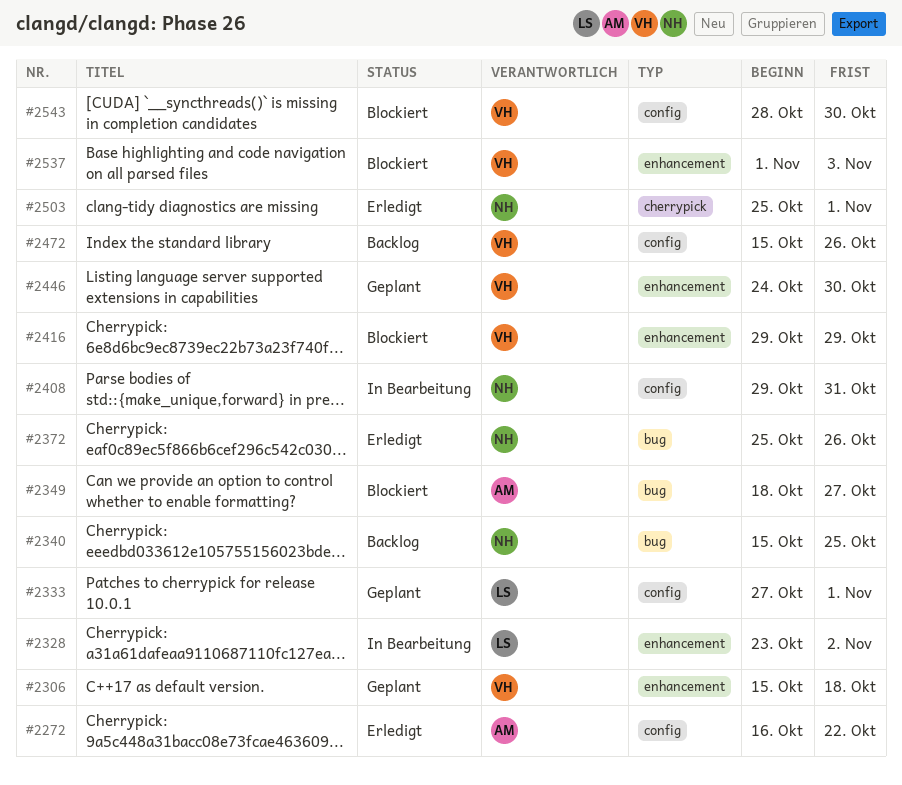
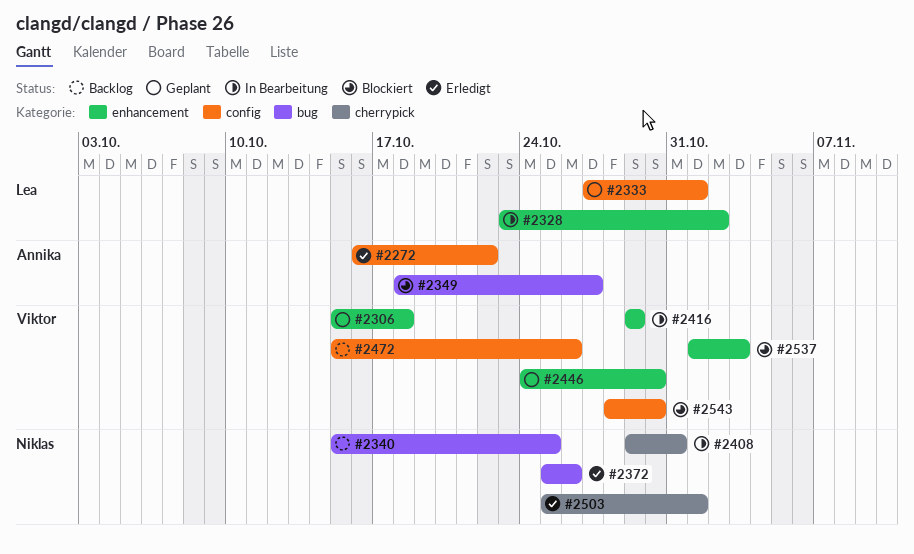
#2408, label: config -> cherrypick
#2416, status: Blockiert -> In Bearbeitung

